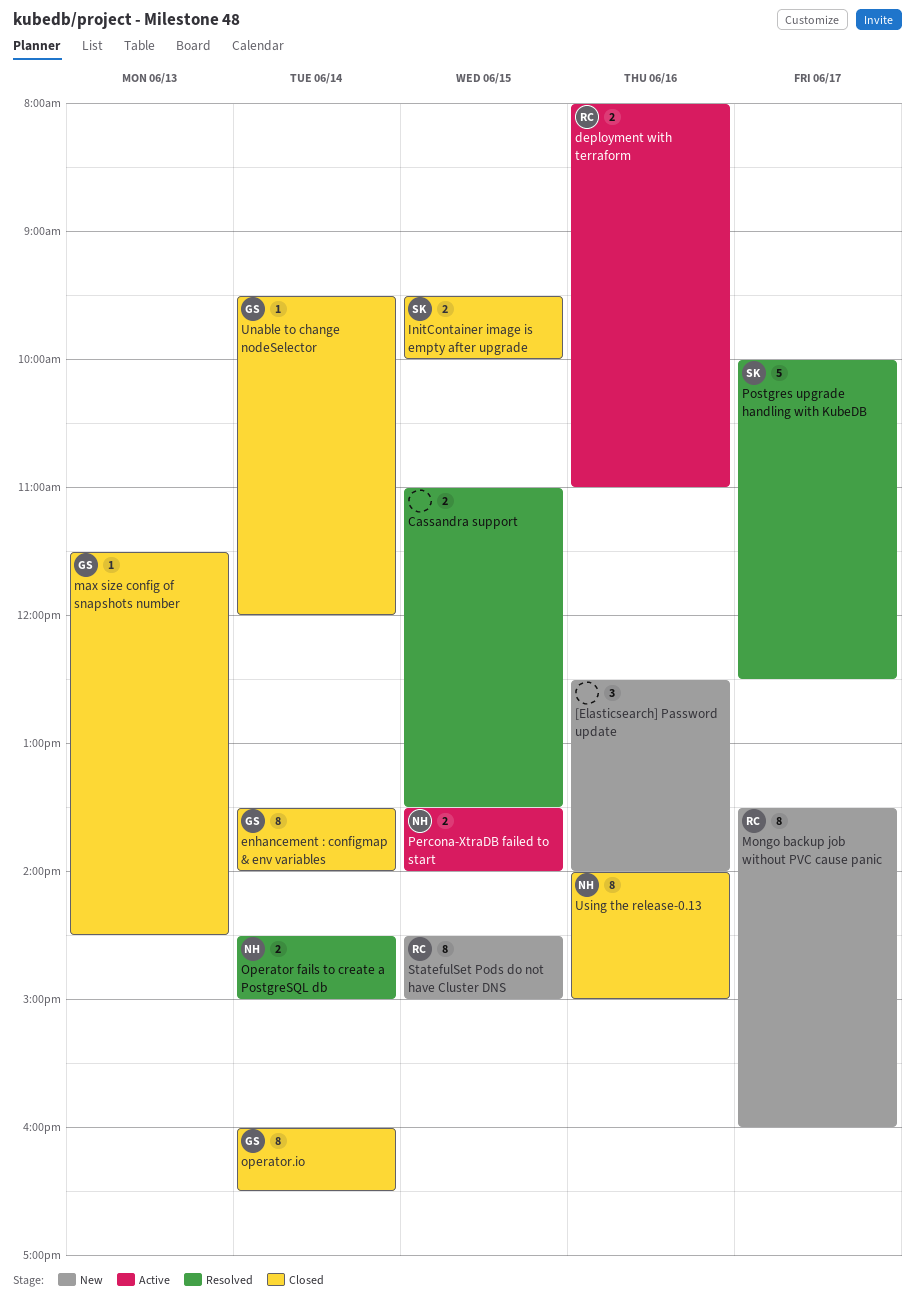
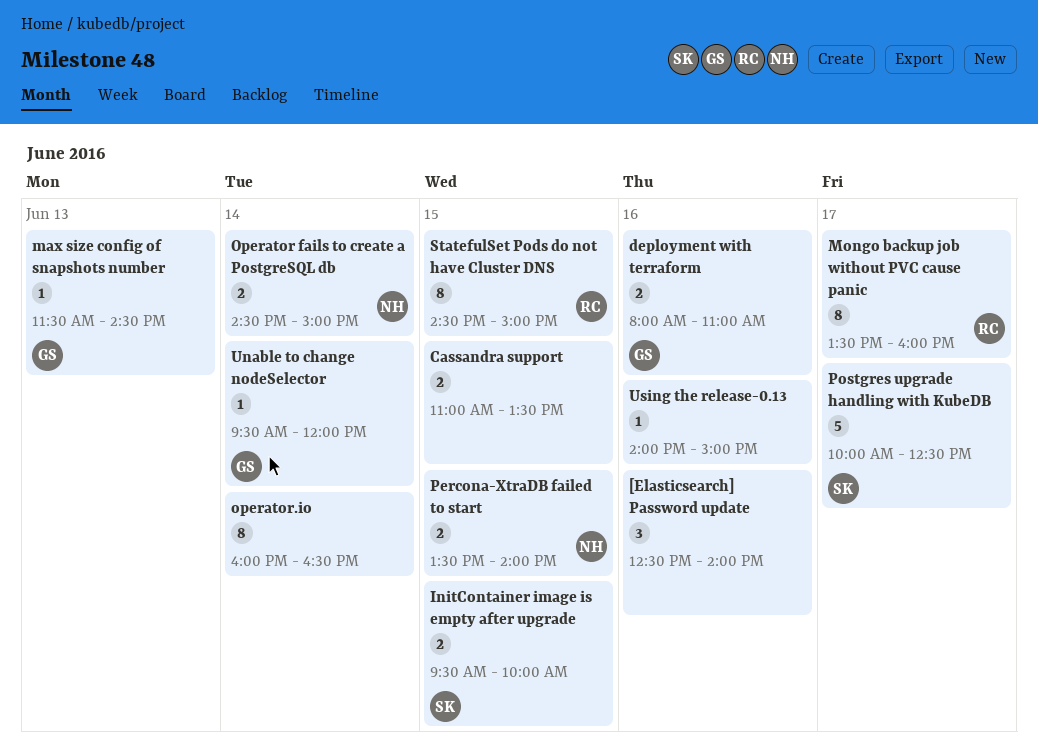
deployment with terraform, owner: RC -> GS
enhancement : configmap & env variables: present -> none
operator.io, owner: GS -> none
Using the release-0.13, owner: NH -> none
Using the release-0.13, estimate: 8 -> 1

